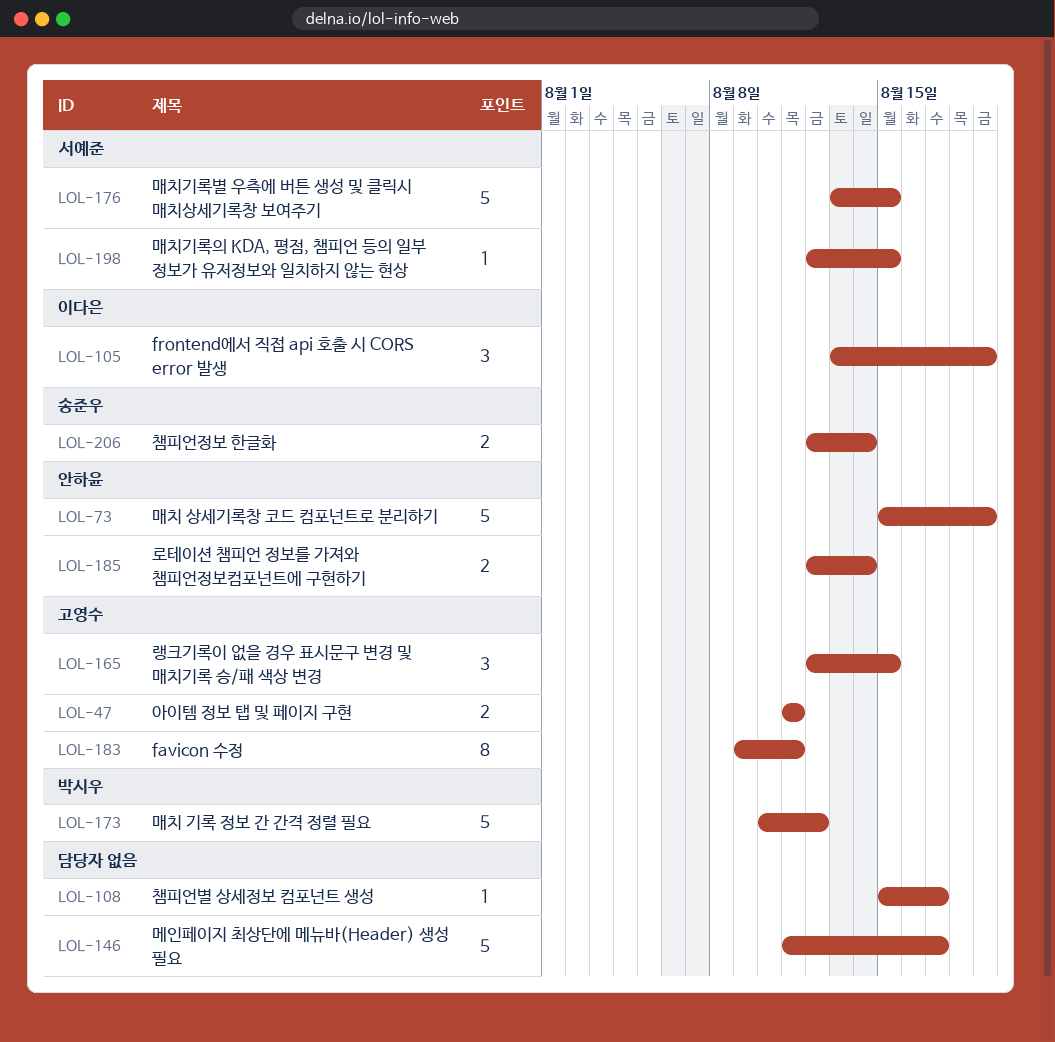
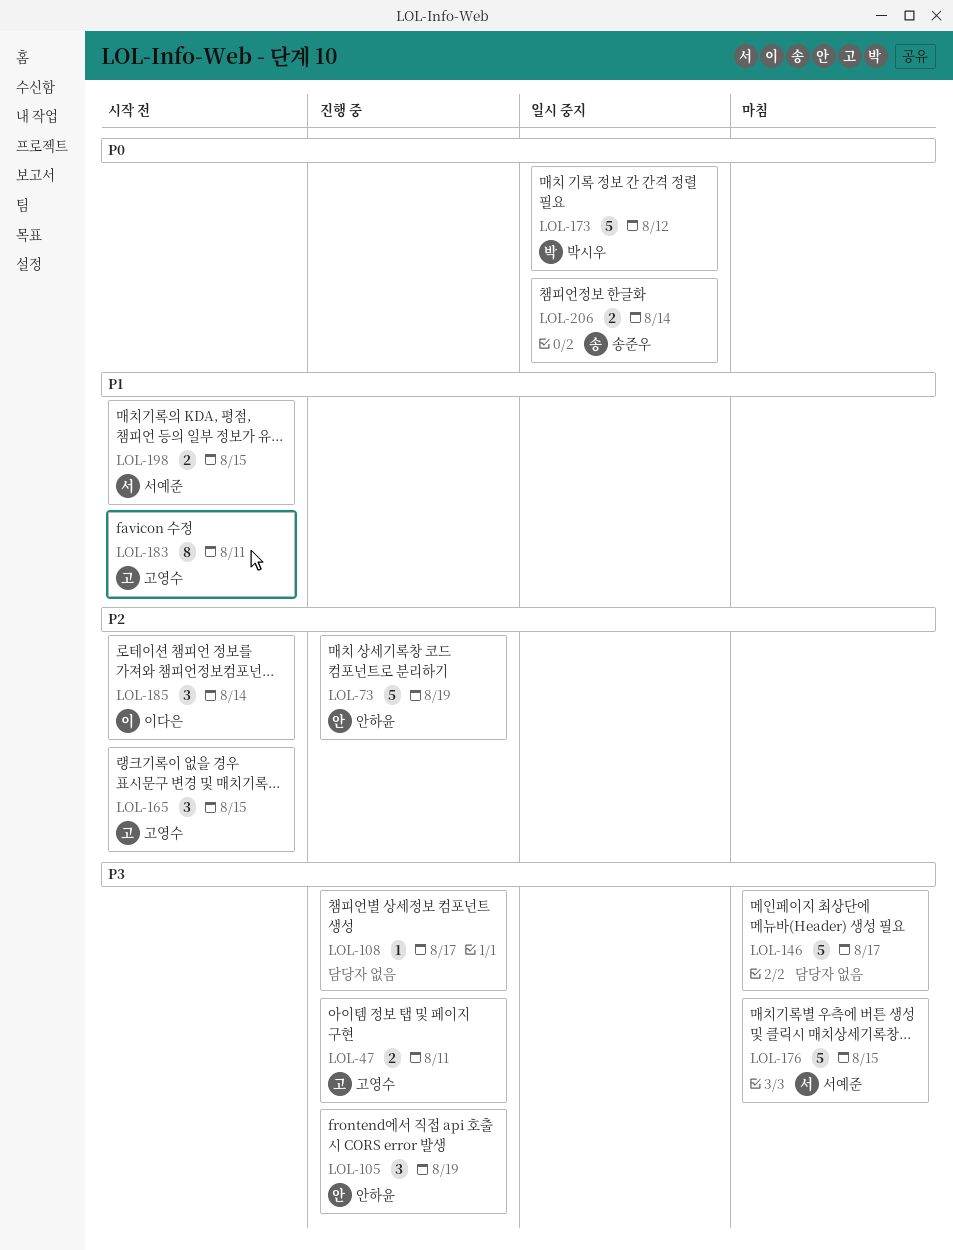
LOL-105, owner: 이다은 -> 안하윤
LOL-185, owner: 안하윤 -> 이다은
LOL-185, estimate: 2 -> 3
LOL-198, estimate: 1 -> 2

